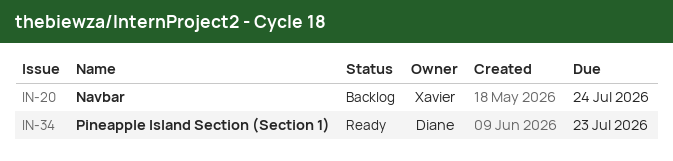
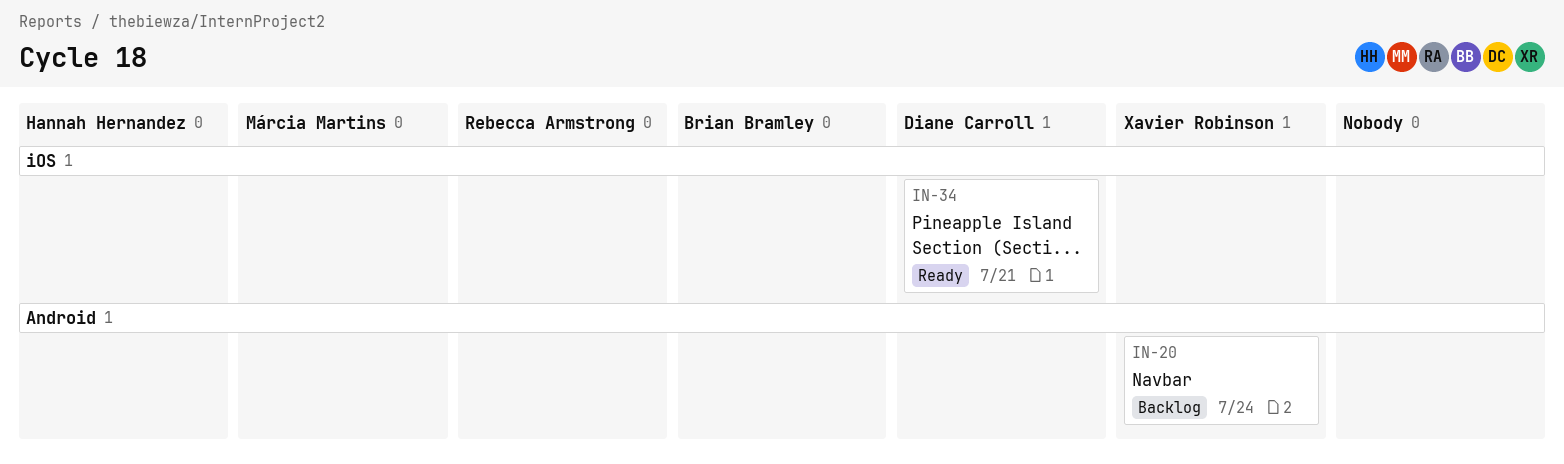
IN-34, due: Jul 23 -> Jul 21

